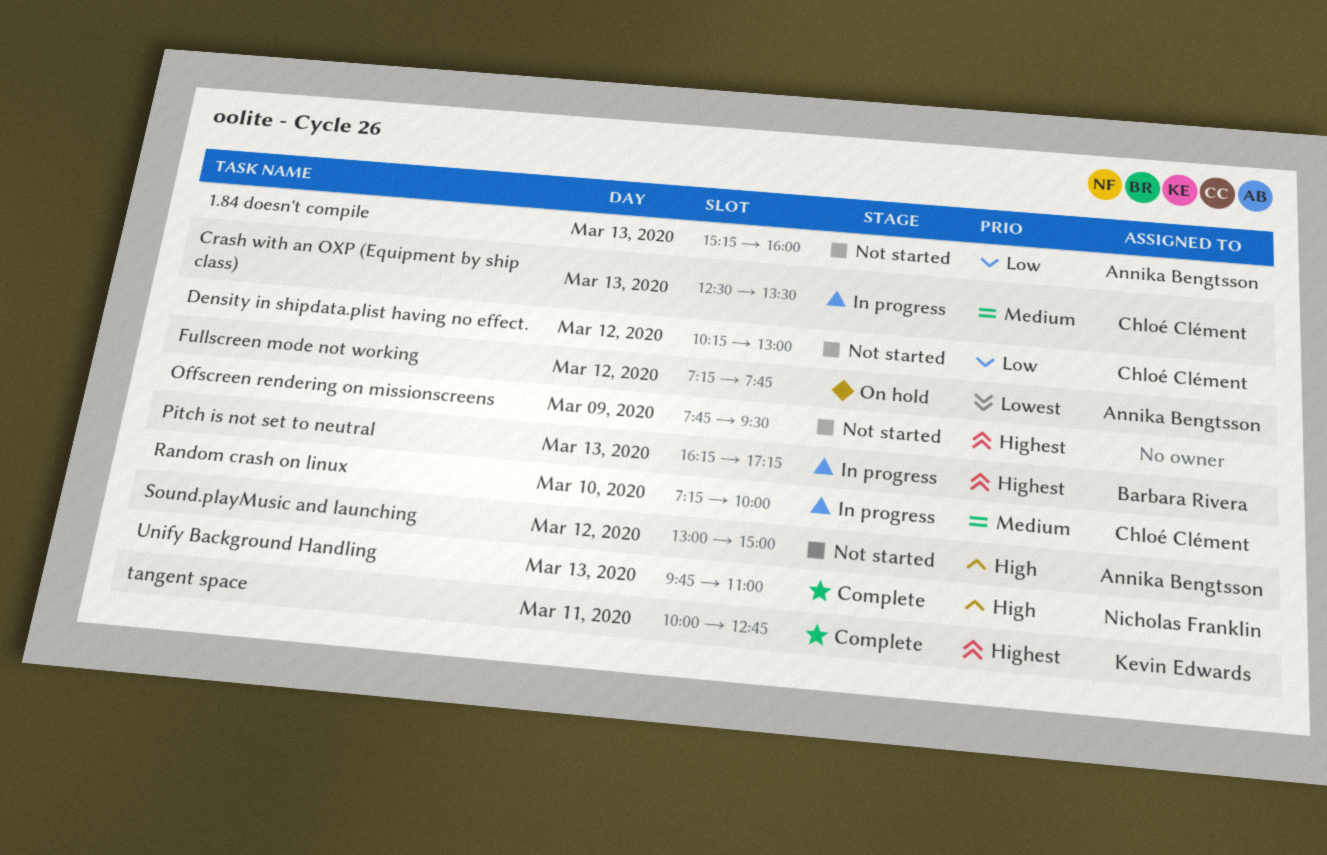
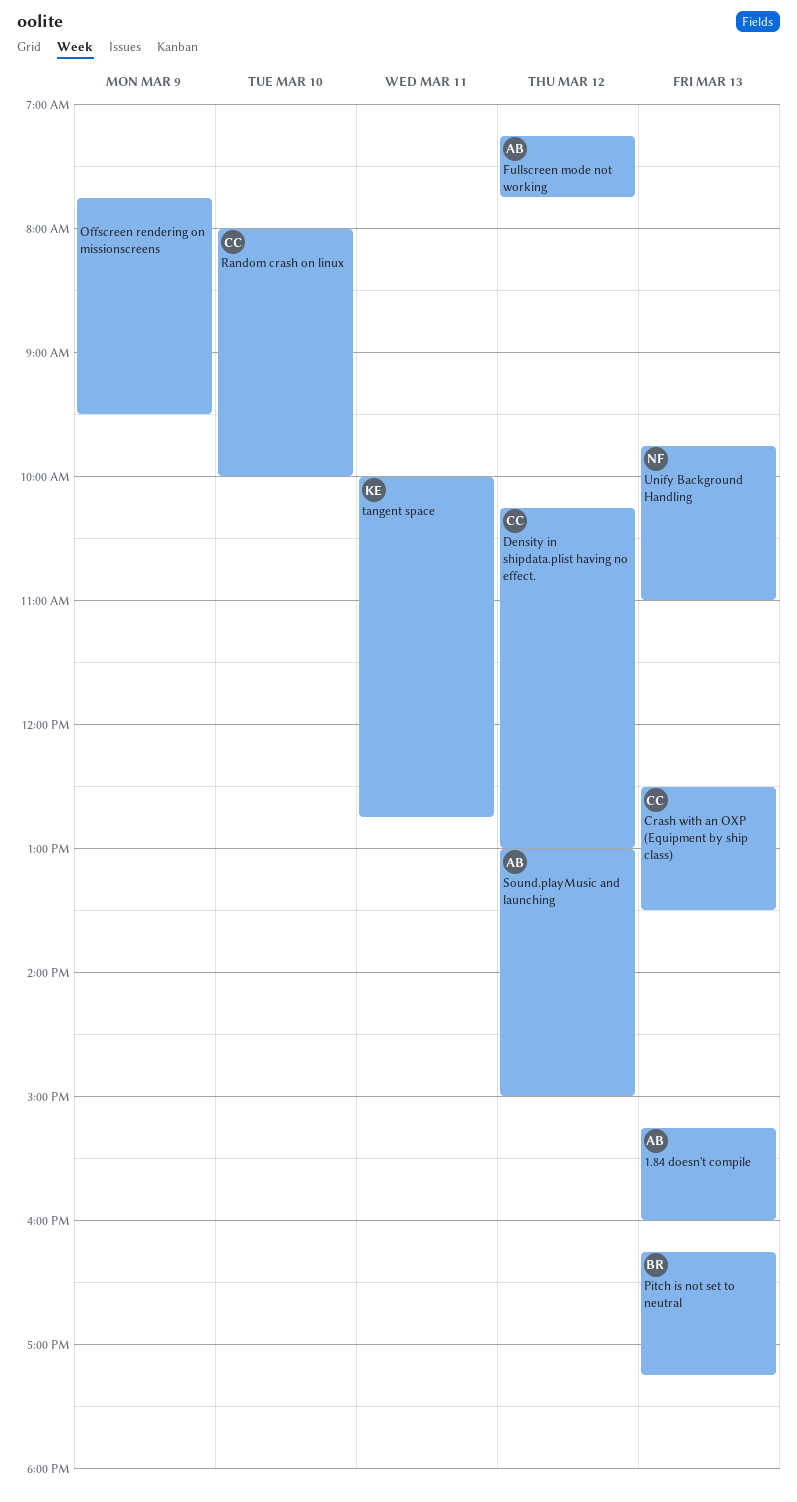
Random crash on linux, begins: 07:15 -> 08:00

